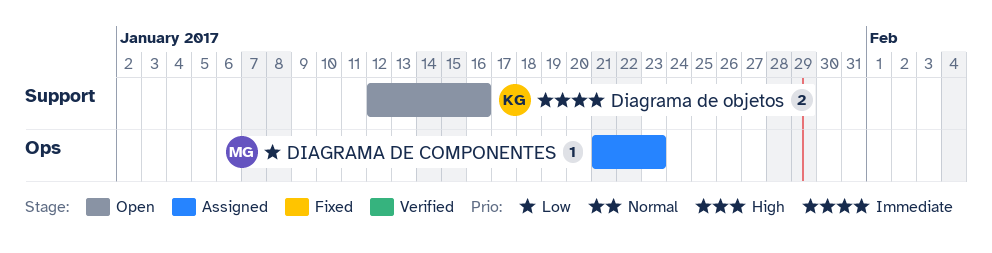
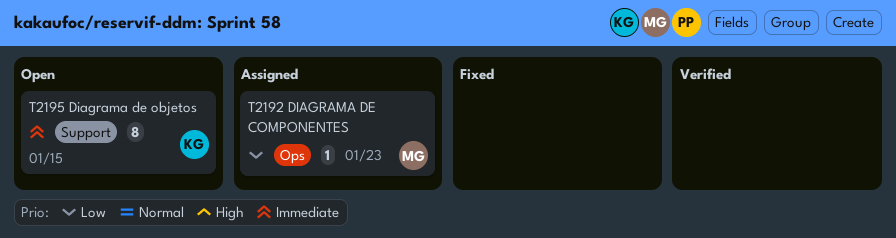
Diagrama de objetos, estimate: 2 -> 8
Diagrama de objetos, due: Jan 16 -> Jan 15

